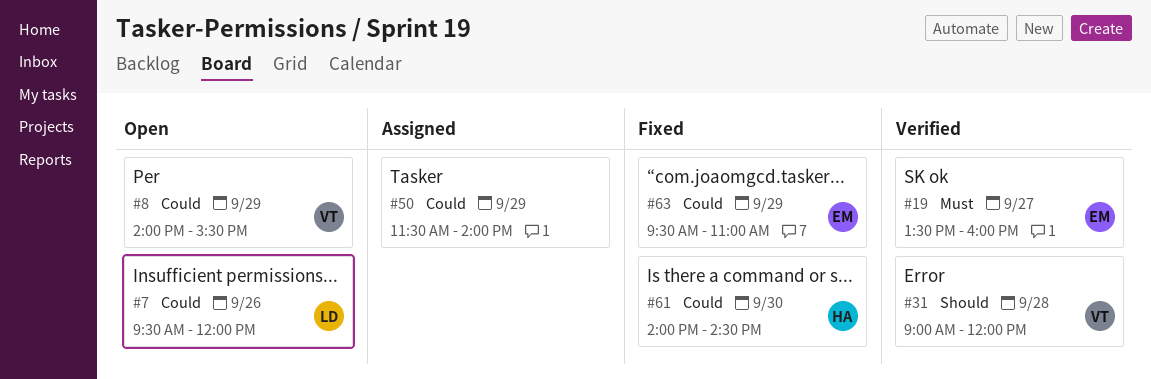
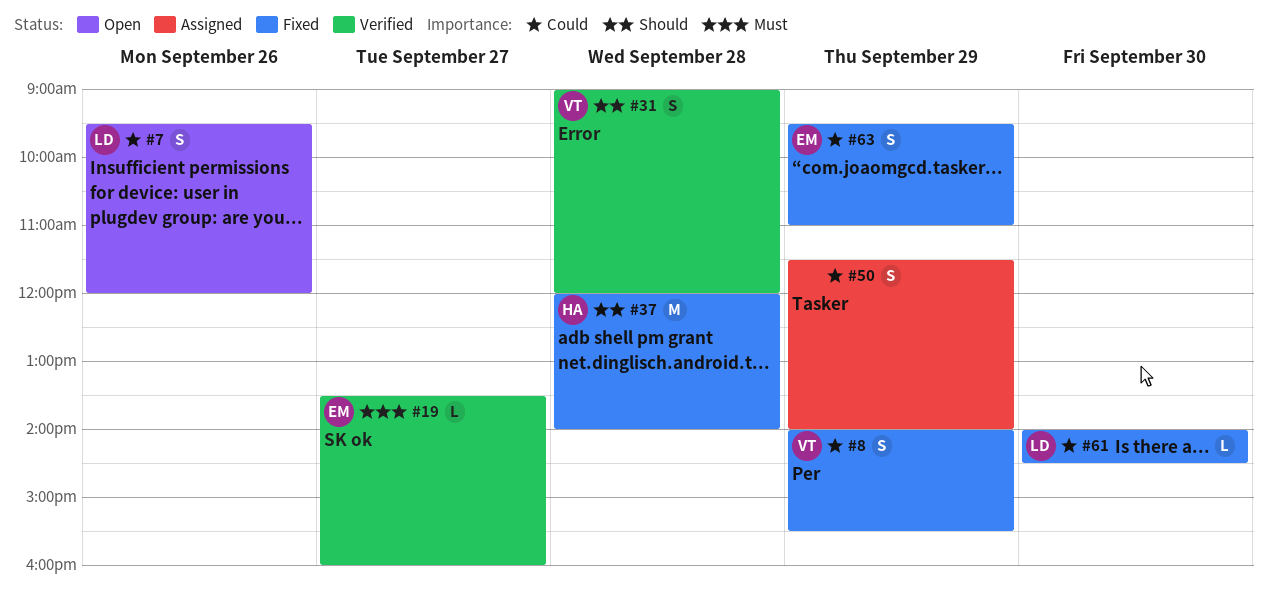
#8, status: Open -> Fixed
#37: none -> present
#61, owner: HA -> LD

